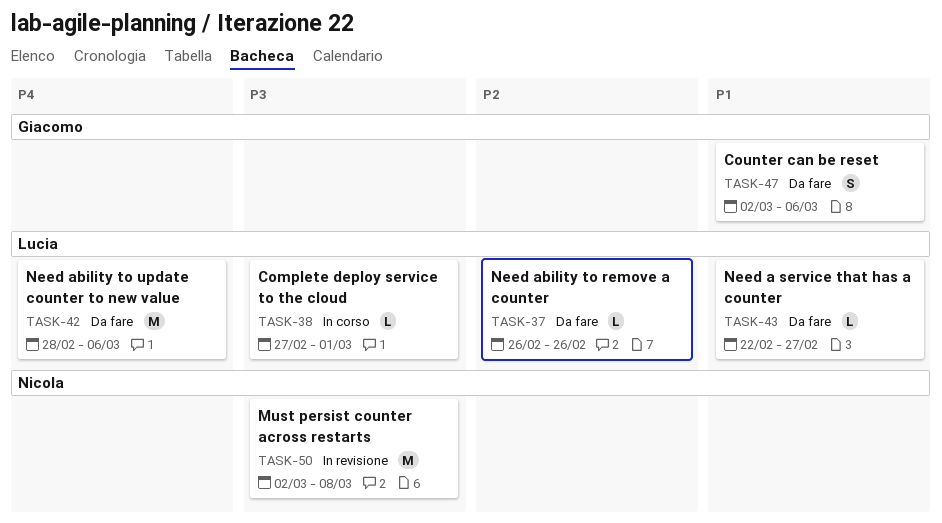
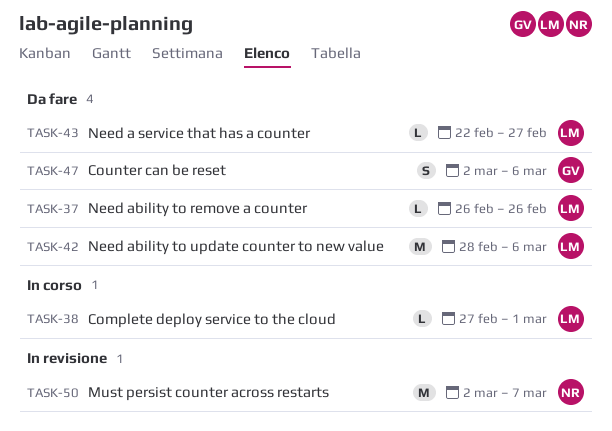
TASK-50, due: Mar 8 -> Mar 7

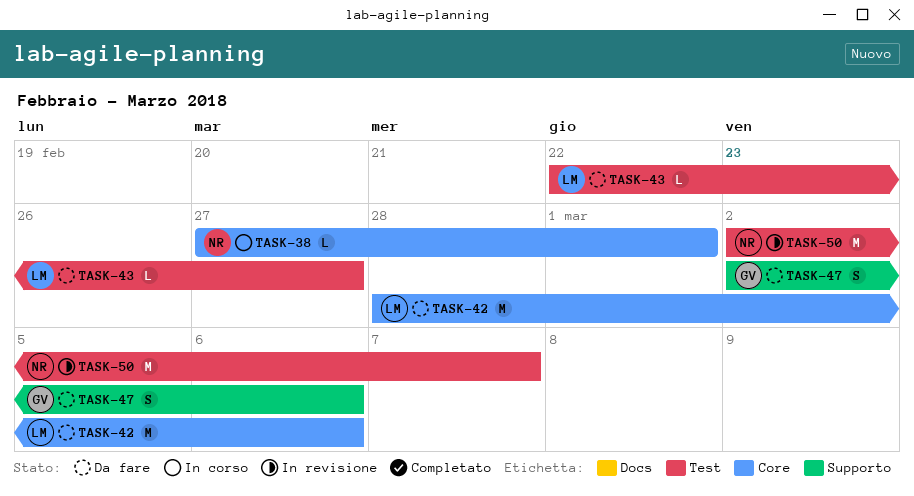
TASK-37: present -> none
TASK-38, owner: LM -> NR

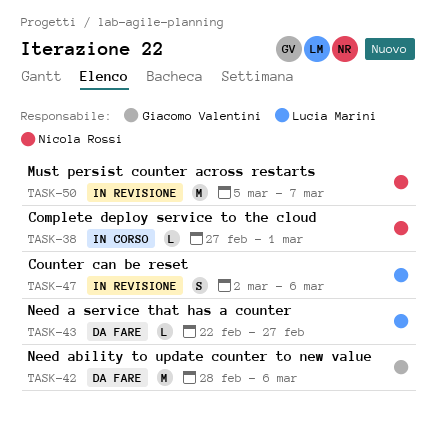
TASK-42, owner: Lucia Marini -> Giacomo Valentini
TASK-47, status: Da fare -> In revisione
TASK-47, owner: Giacomo Valentini -> Lucia Marini
TASK-50, start: Mar 2 -> Mar 5

